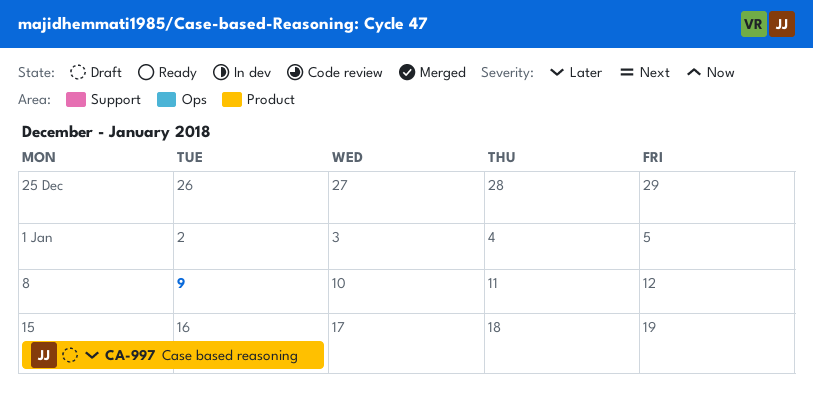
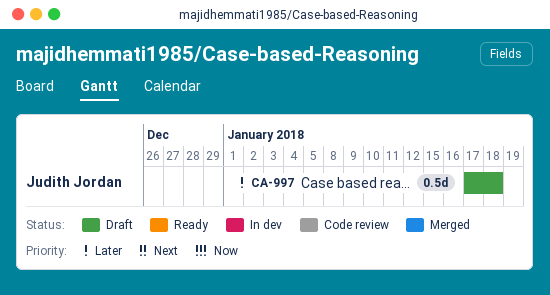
CA-997, start: Jan 15 -> Jan 17
CA-997, due: Jan 16 -> Jan 18

